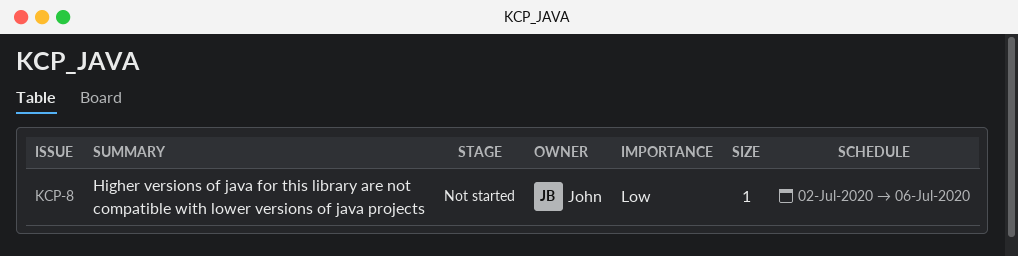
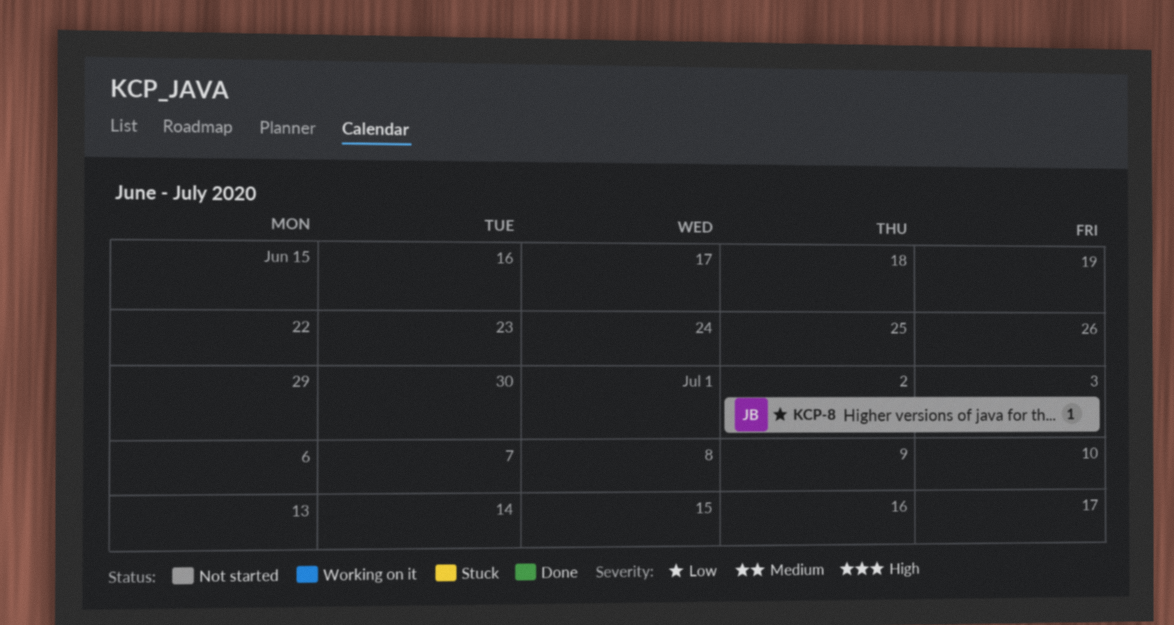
KCP-8, due: Jul 6 -> Jul 3

